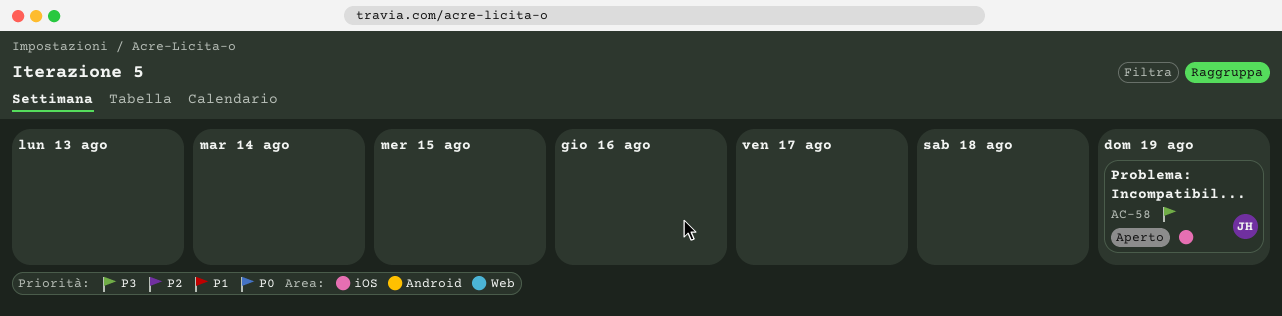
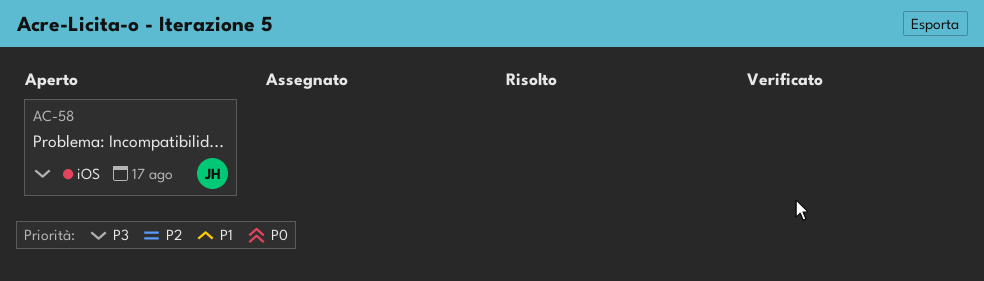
AC-58, due: Aug 19 -> Aug 17

